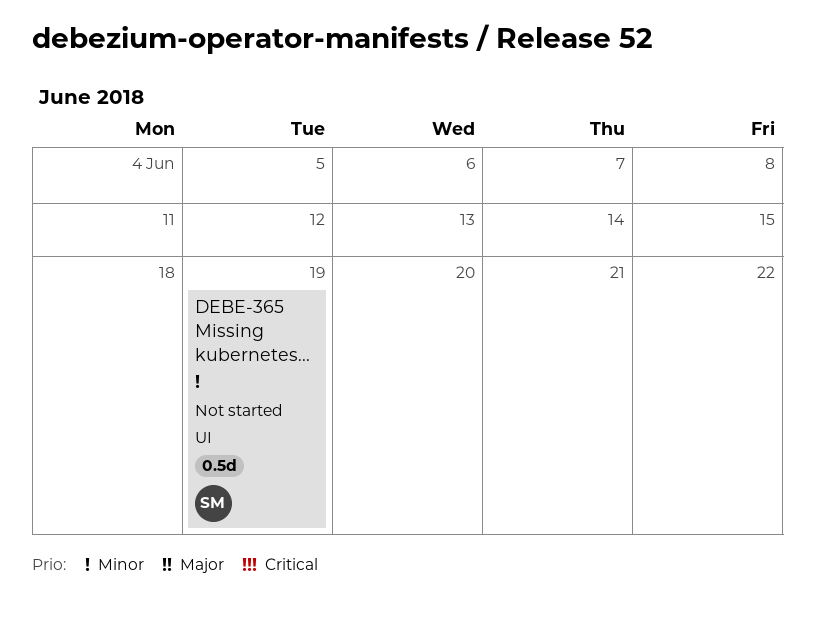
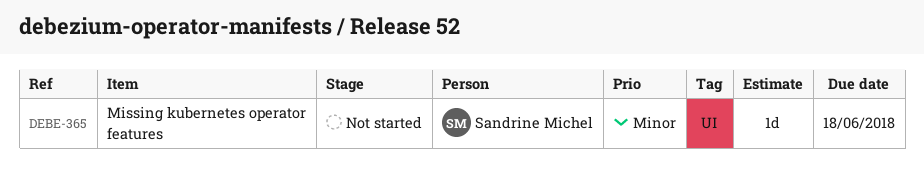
DEBE-365, estimate: 0.5d -> 1d
DEBE-365, due: Jun 19 -> Jun 18

